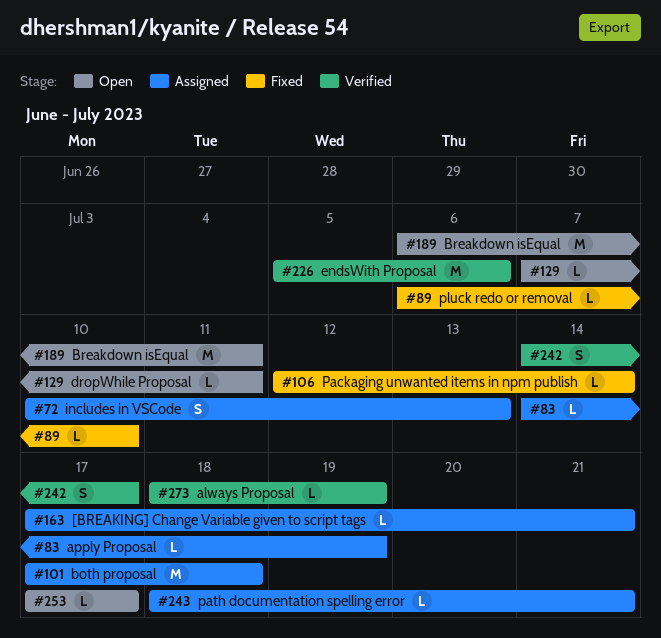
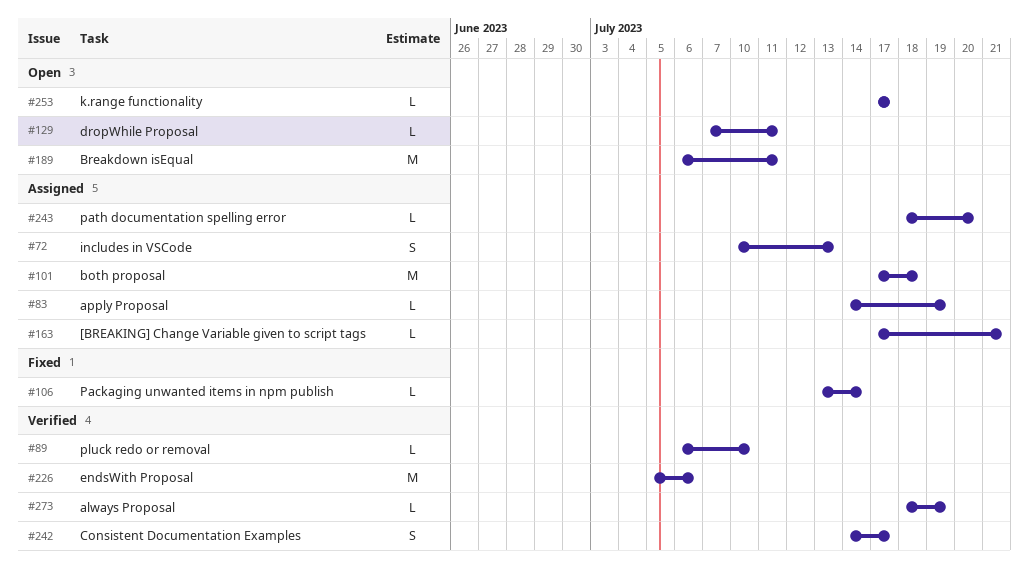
#89, status: Fixed -> Verified
#106, start: Jul 12 -> Jul 13
#243, due: Jul 21 -> Jul 20

